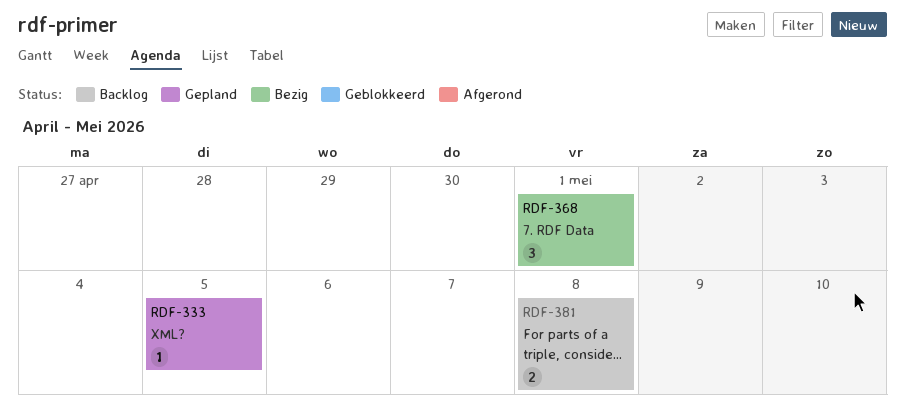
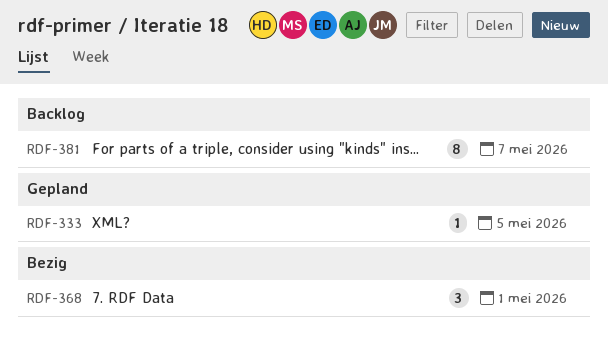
RDF-381, estimate: 2 -> 8
RDF-381, due: May 8 -> May 7

